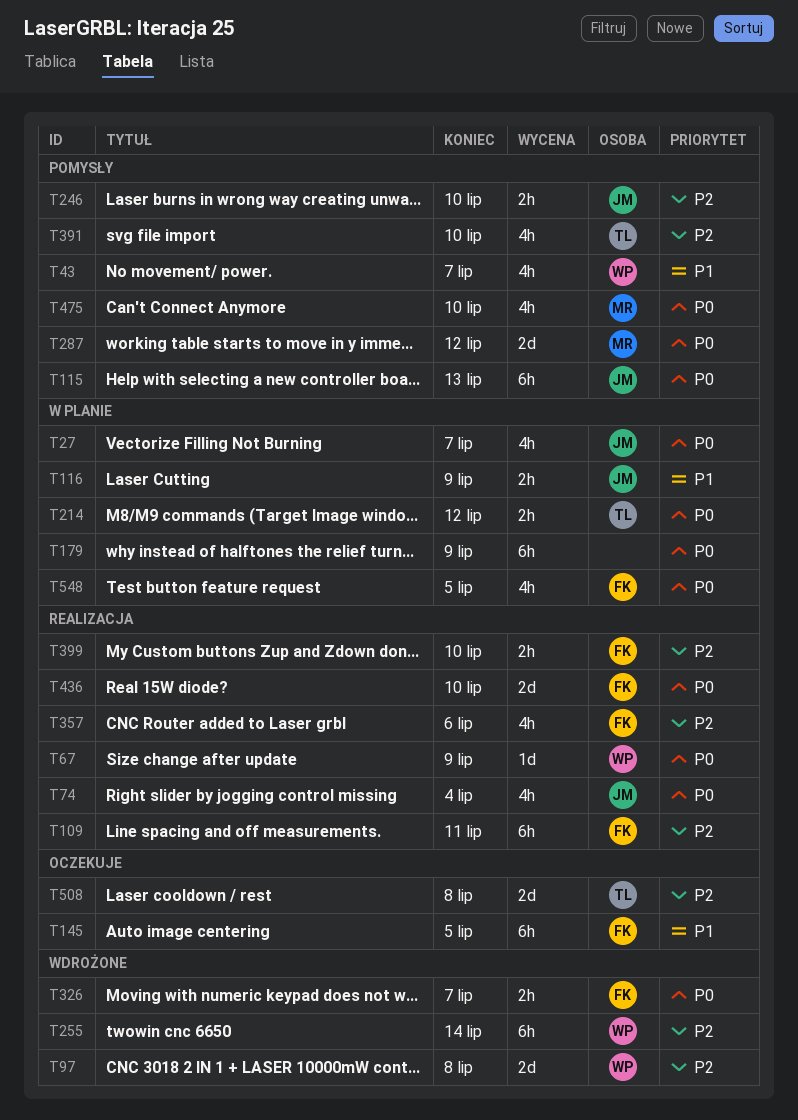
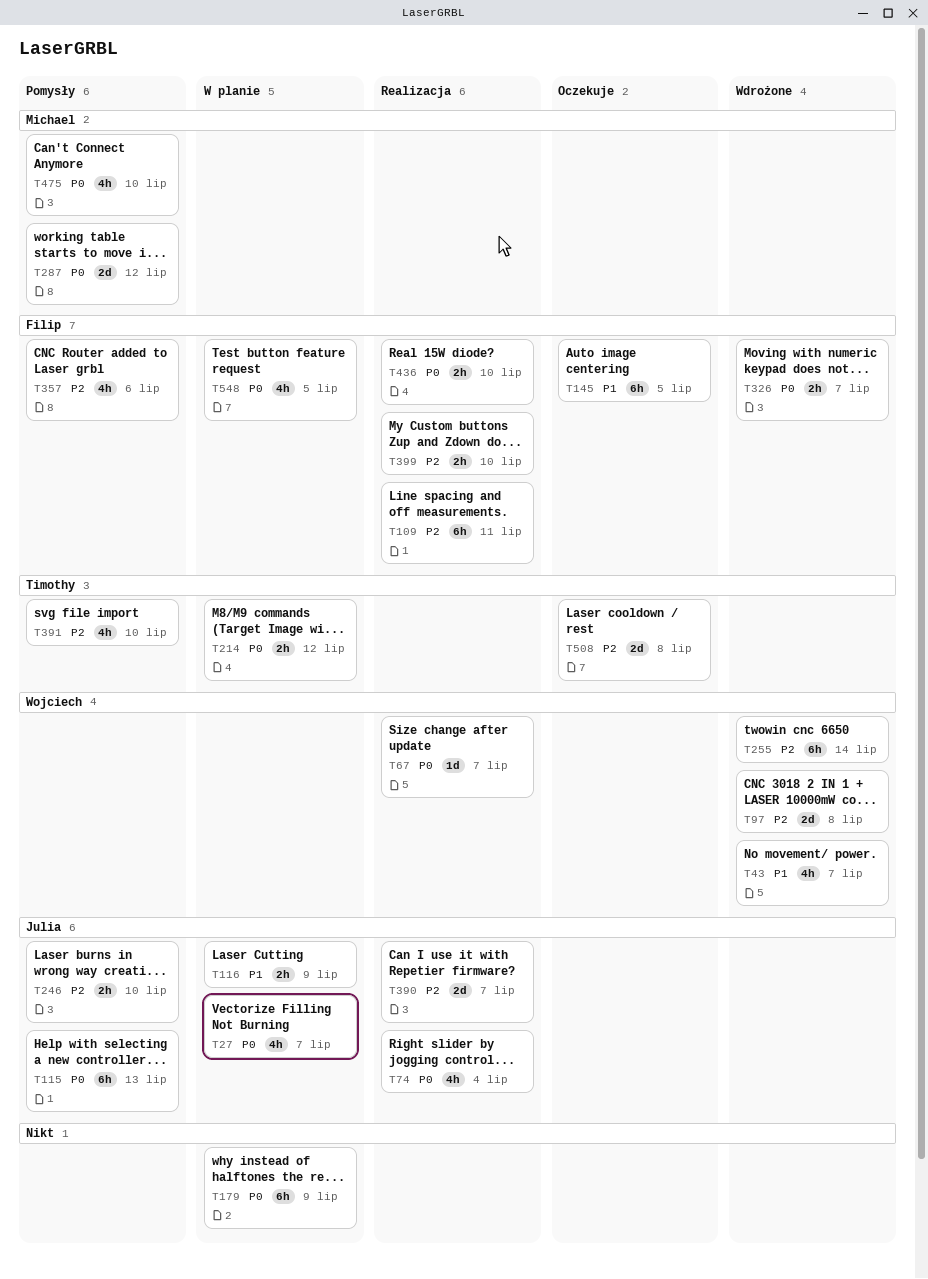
T43, status: Pomysły -> Wdrożone
T67, due: Jul 9 -> Jul 7
T357, status: Realizacja -> Pomysły
T390: none -> present
T436, estimate: 2d -> 2h

